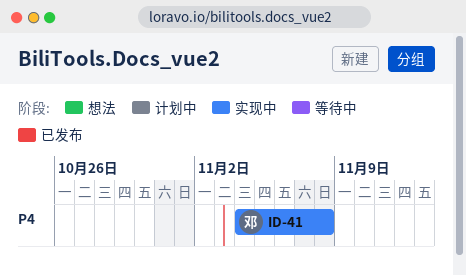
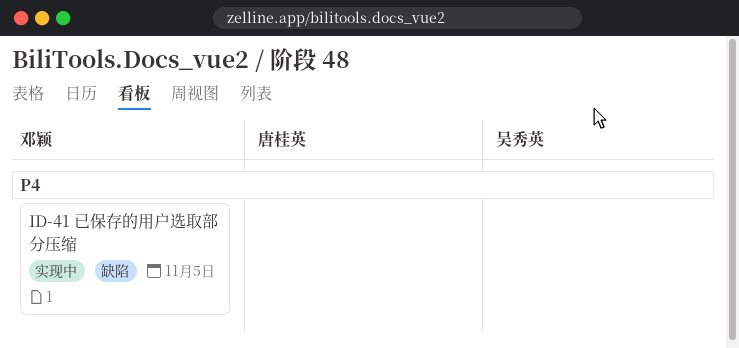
ID-41, due: Nov 8 -> Nov 5

